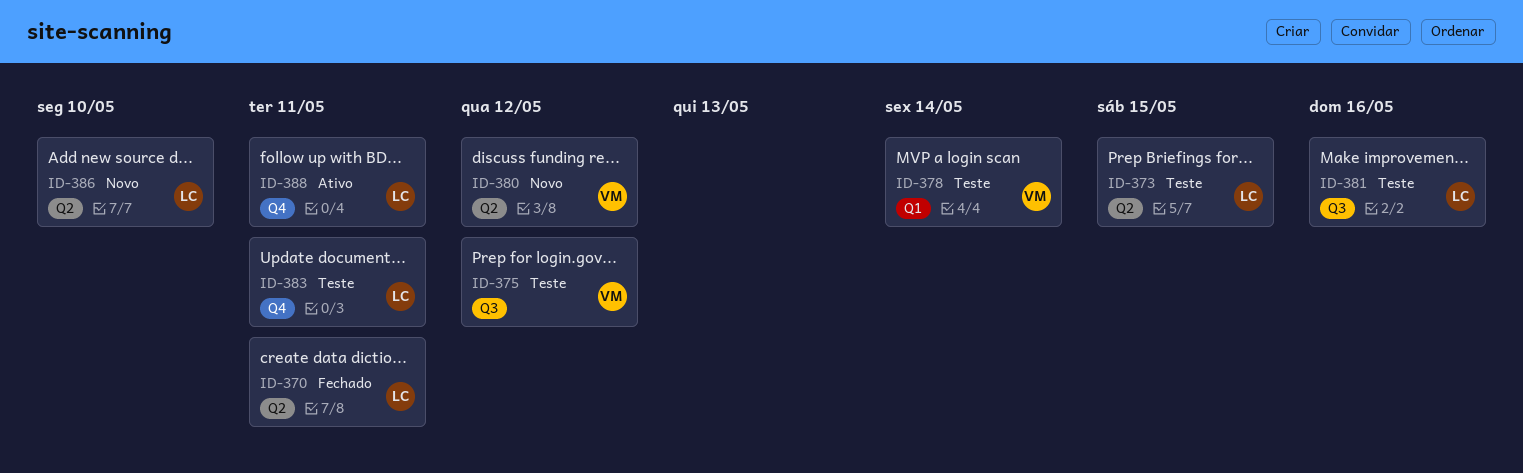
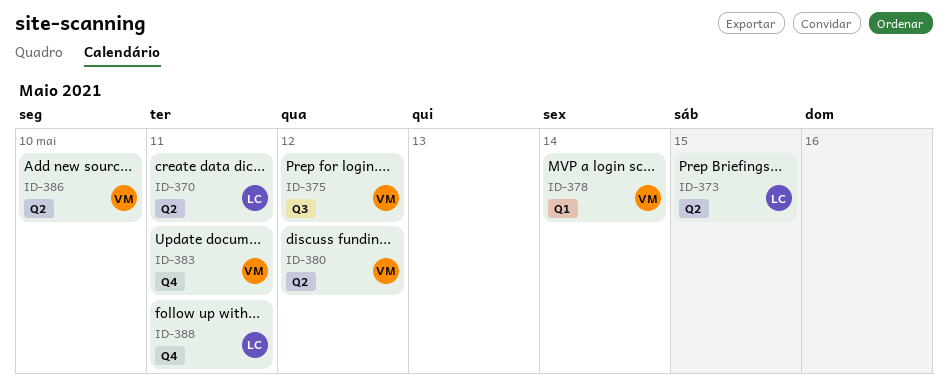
ID-381: present -> none
ID-383, owner: LC -> VM
ID-386, owner: LC -> VM

